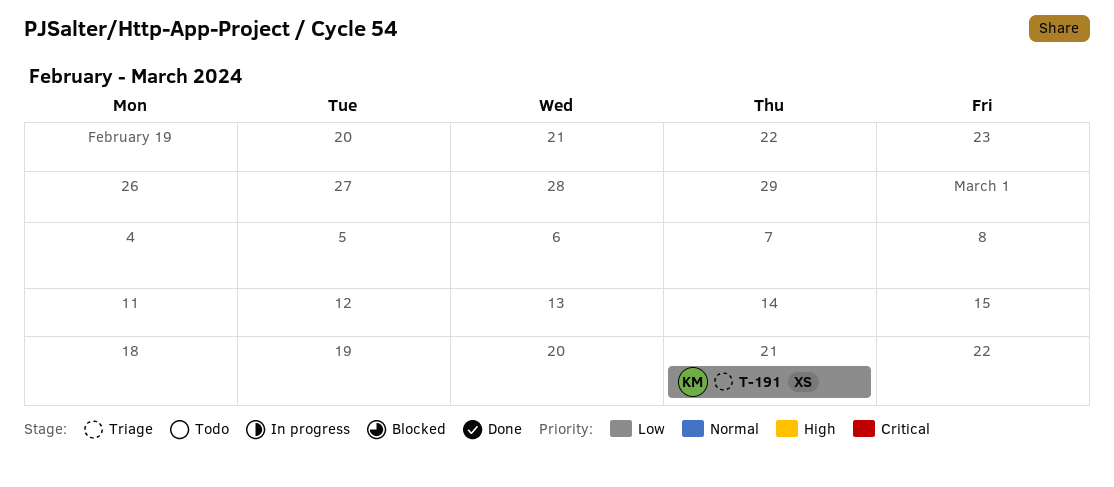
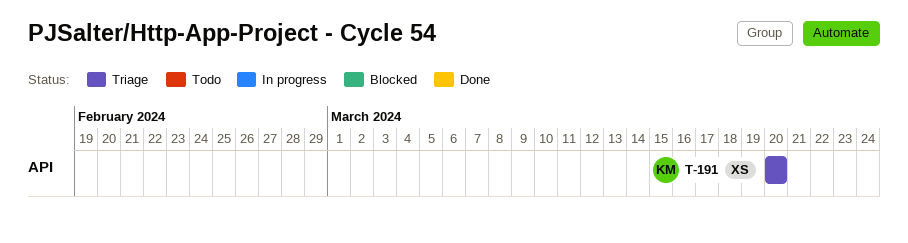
T-191, start: Mar 21 -> Mar 20
T-191, due: Mar 21 -> Mar 20

